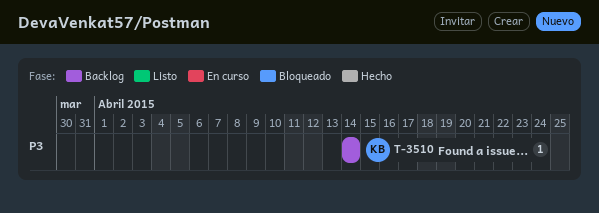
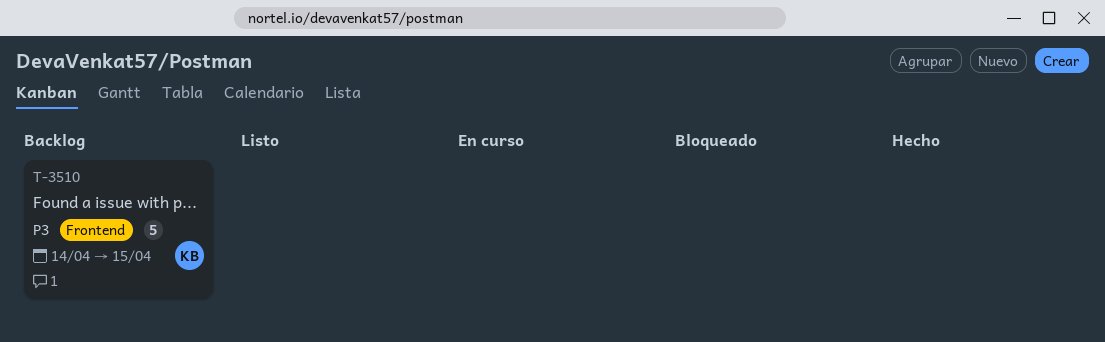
T-3510, estimate: 1 -> 5
T-3510, due: Apr 14 -> Apr 15

